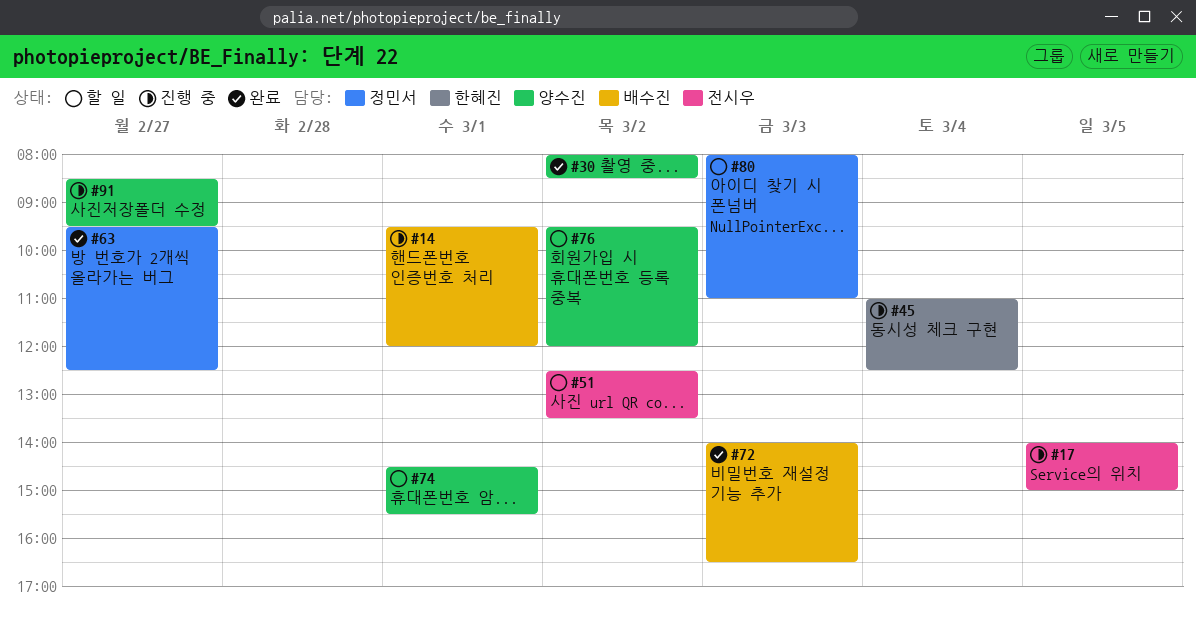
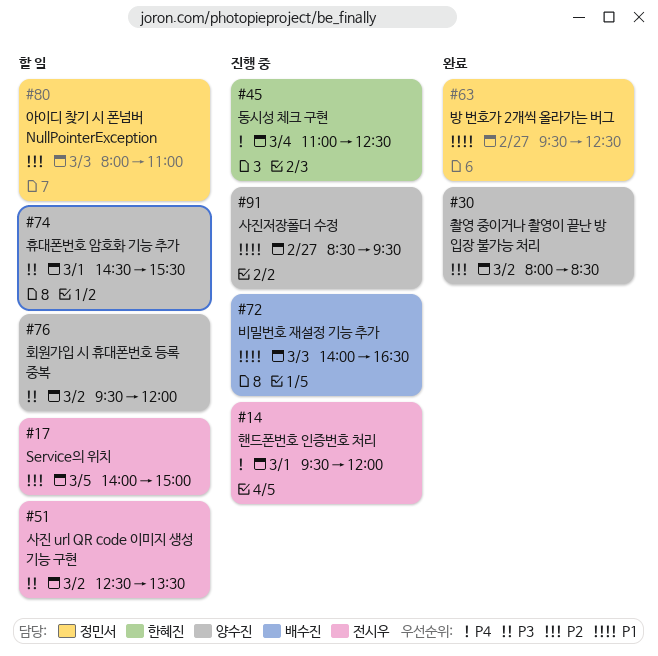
#14, owner: 배수진 -> 전시우
#17, status: 진행 중 -> 할 일
#72, status: 완료 -> 진행 중

